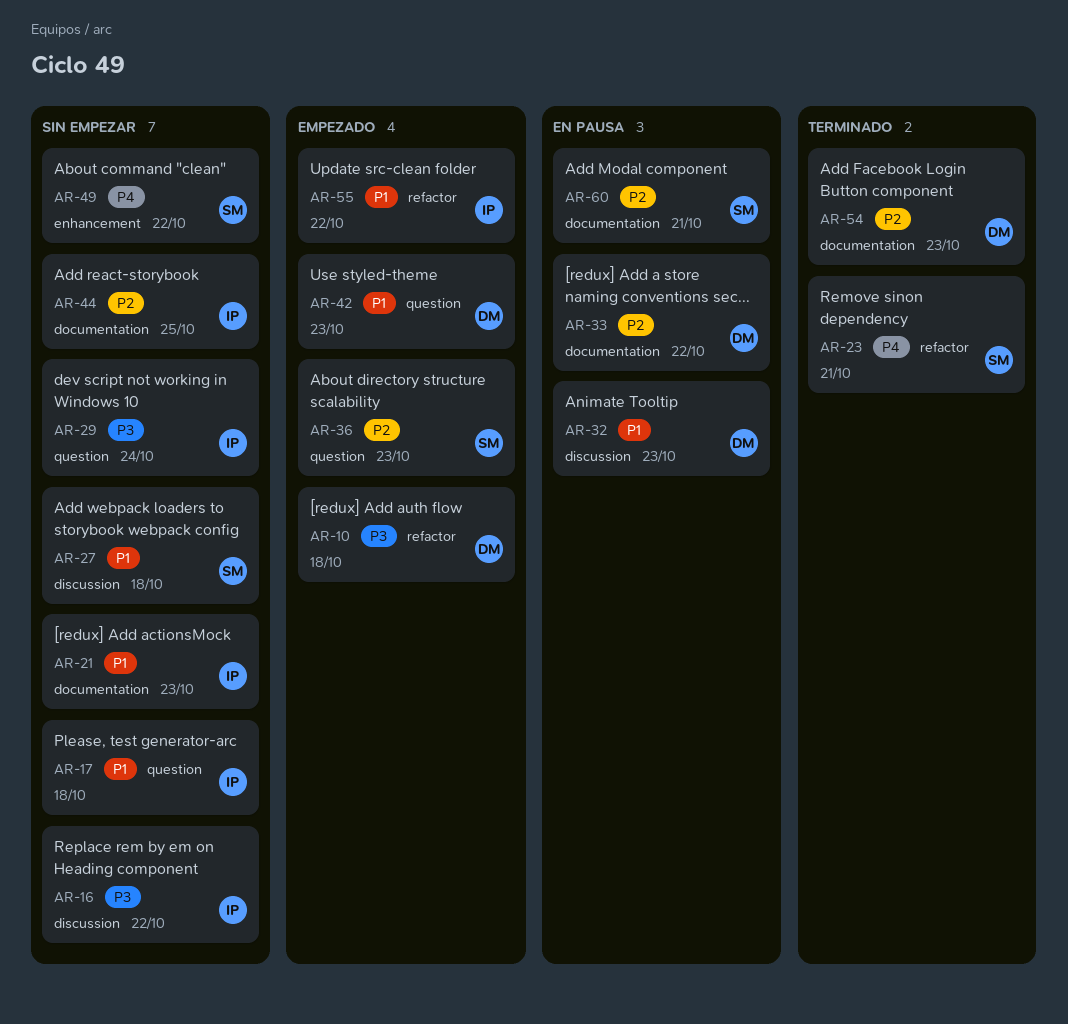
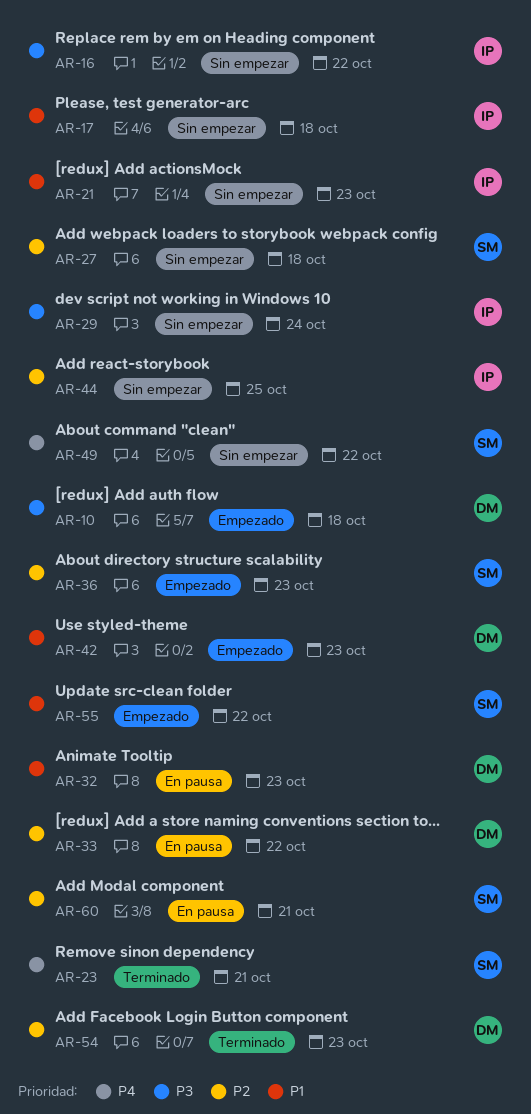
AR-27, priority: P1 -> P2
AR-55, owner: IP -> SM

